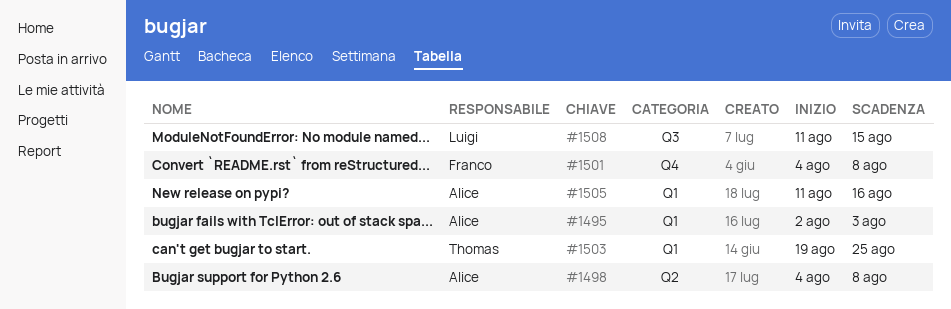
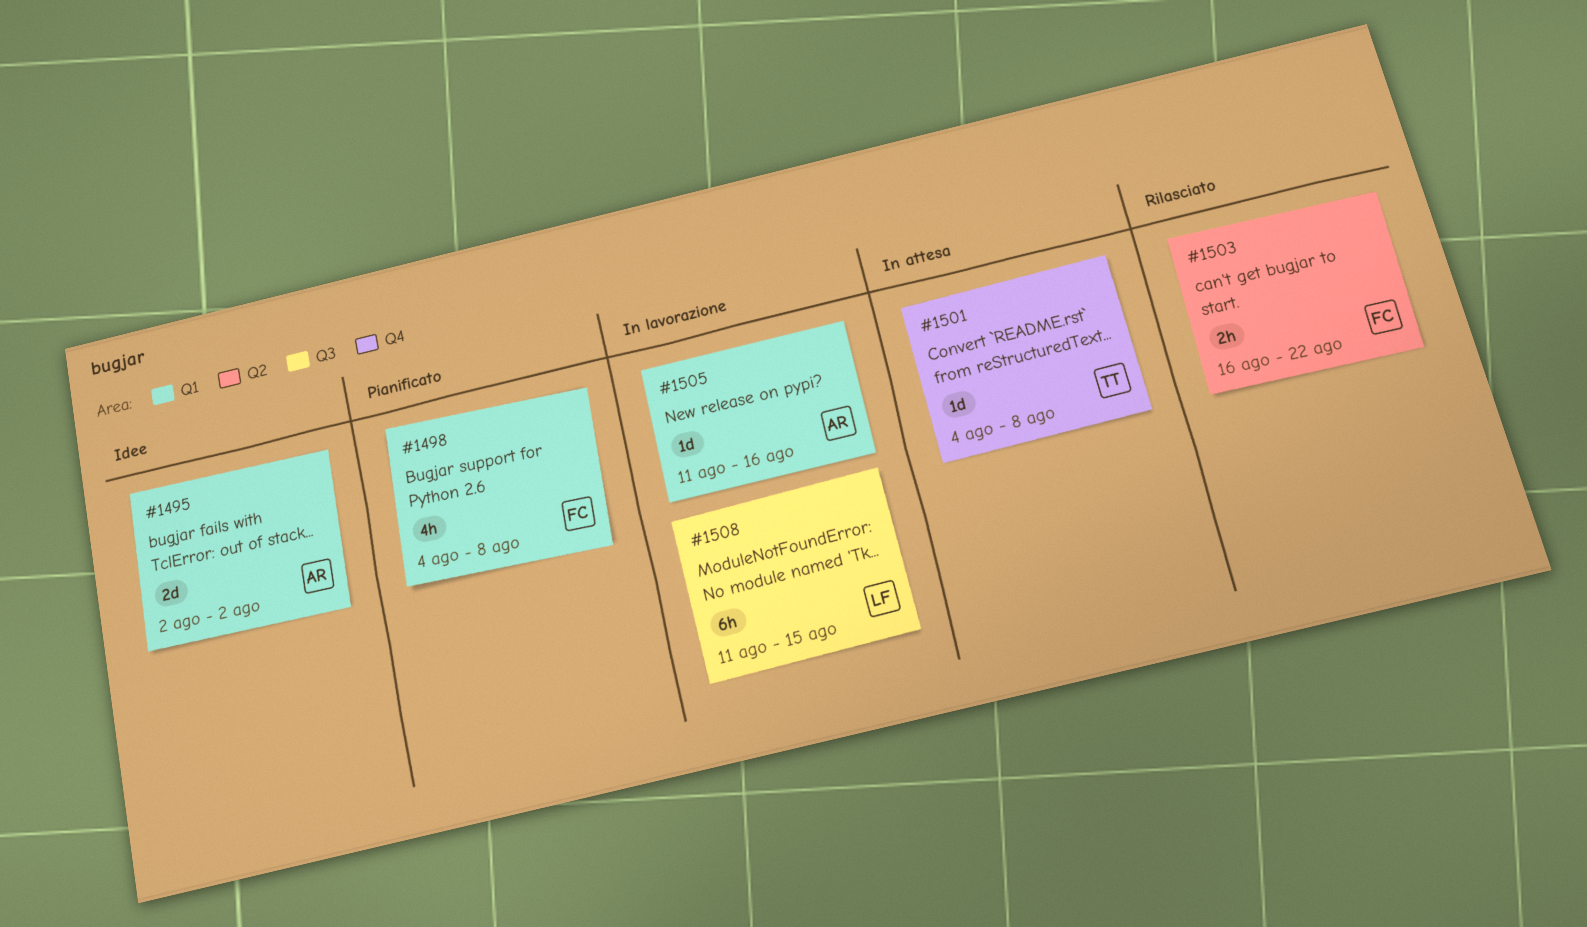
#1495, due: Aug 3 -> Aug 2
#1498, owner: Alice -> Franco
#1498, label: Q2 -> Q1
#1501, owner: Franco -> Thomas
#1503, owner: Thomas -> Franco
#1503, label: Q1 -> Q2
#1503, start: Aug 19 -> Aug 16
#1503, due: Aug 25 -> Aug 22

